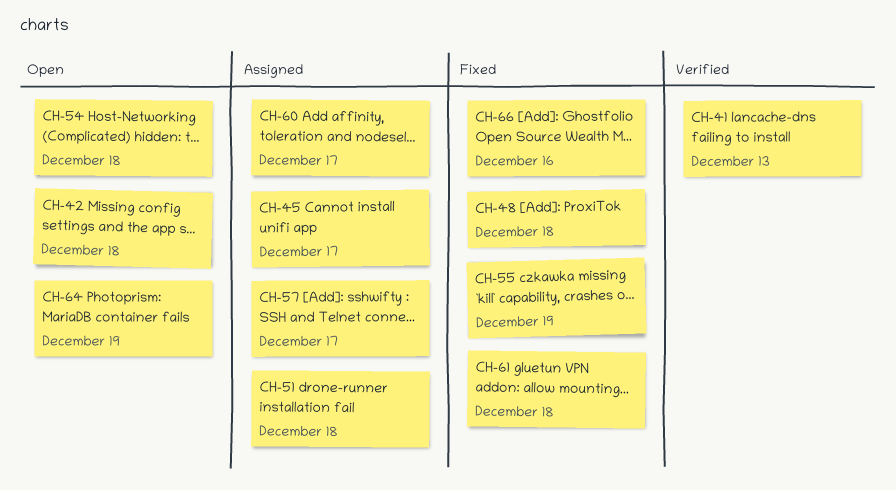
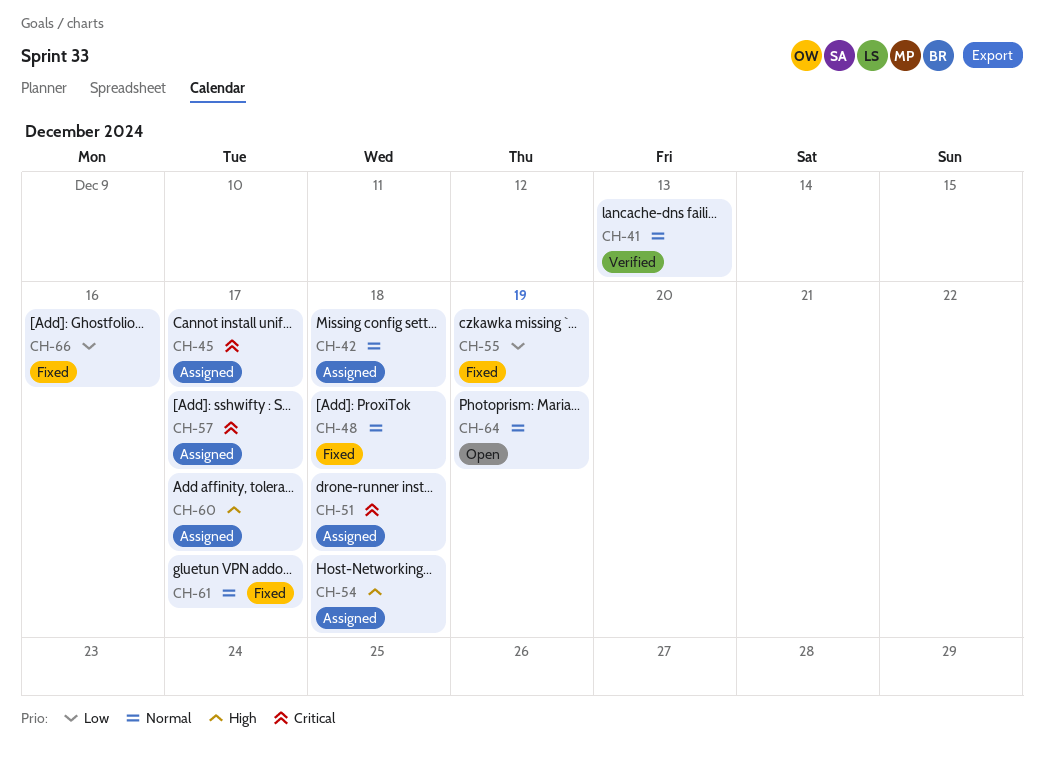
CH-42, status: Open -> Assigned
CH-54, status: Open -> Assigned
CH-61, due: Dec 18 -> Dec 17

